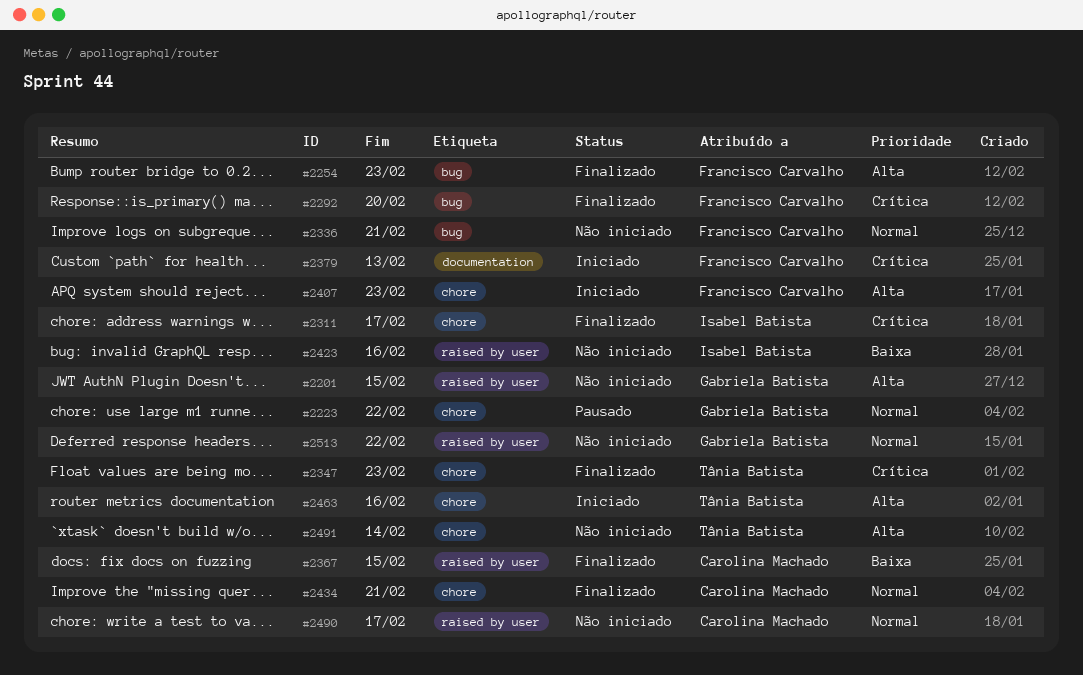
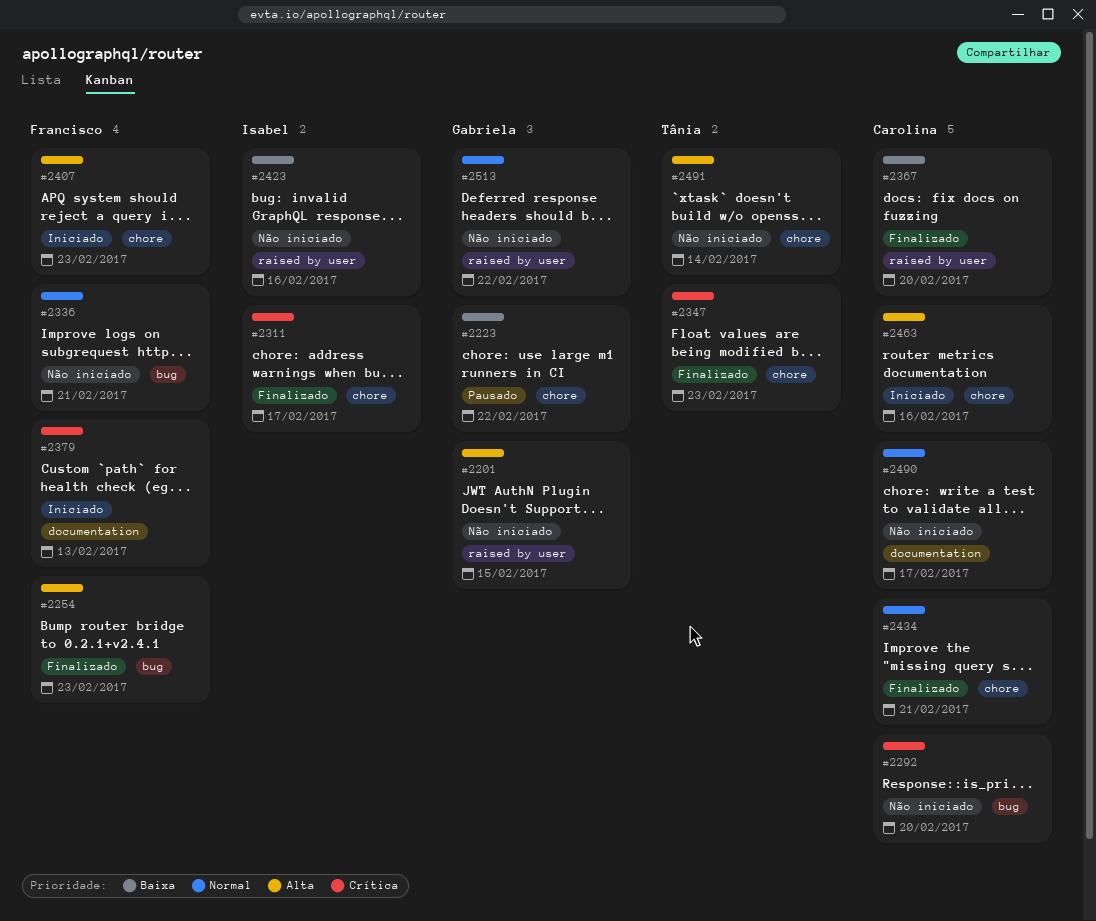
#2223, priority: Normal -> Baixa
#2292, status: Finalizado -> Não iniciado
#2292, owner: Francisco Carvalho -> Carolina Machado
#2367, due: Feb 15 -> Feb 20
#2463, owner: Tânia Batista -> Carolina Machado
#2490, label: raised by user -> documentation

